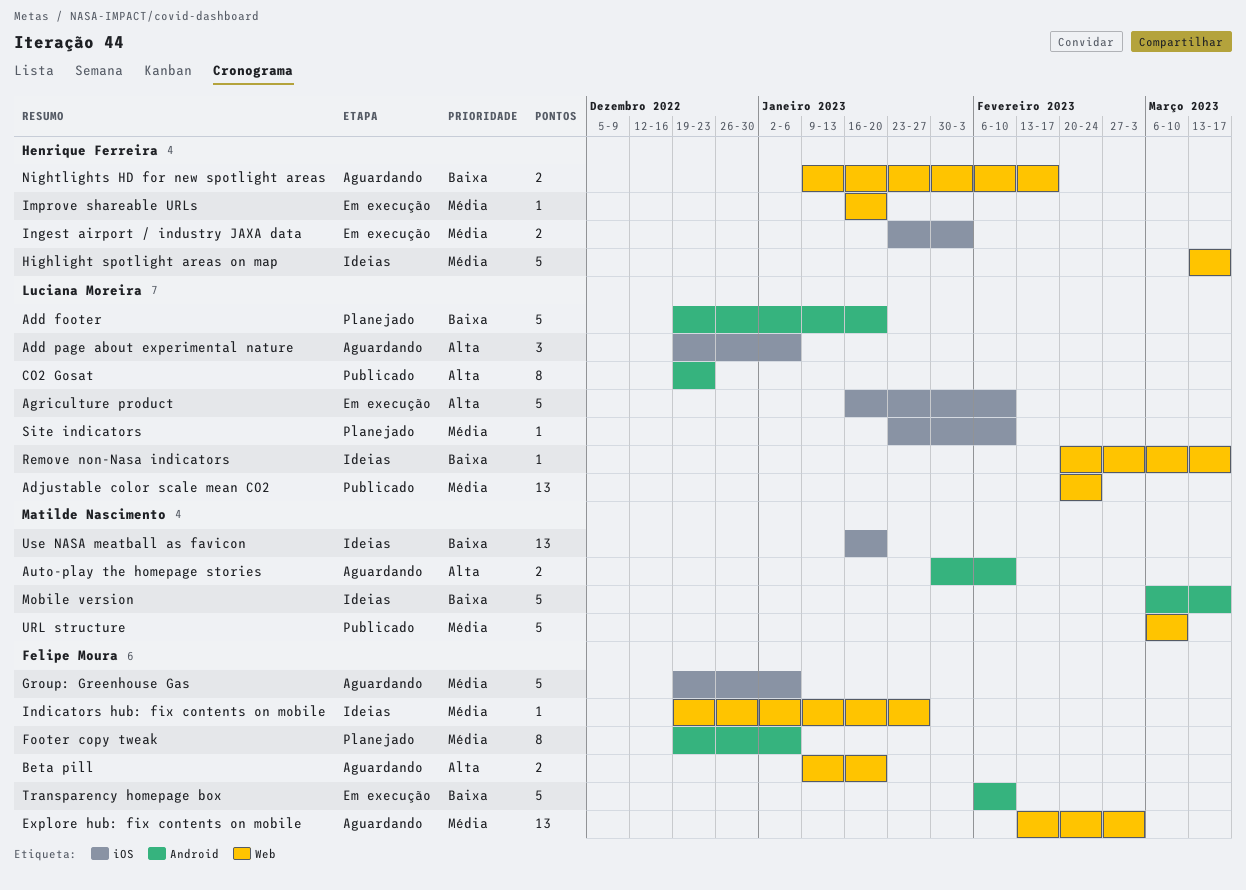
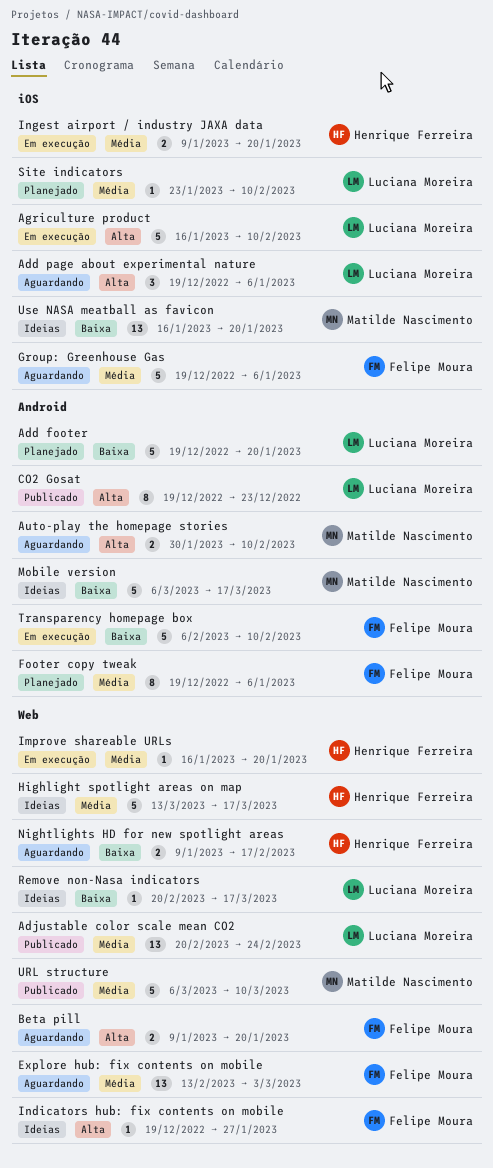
Indicators hub: fix contents on mobile, priority: Média -> Alta
Ingest airport / industry JAXA data, start: Jan 23 -> Jan 9
Ingest airport / industry JAXA data, due: Feb 3 -> Jan 20

